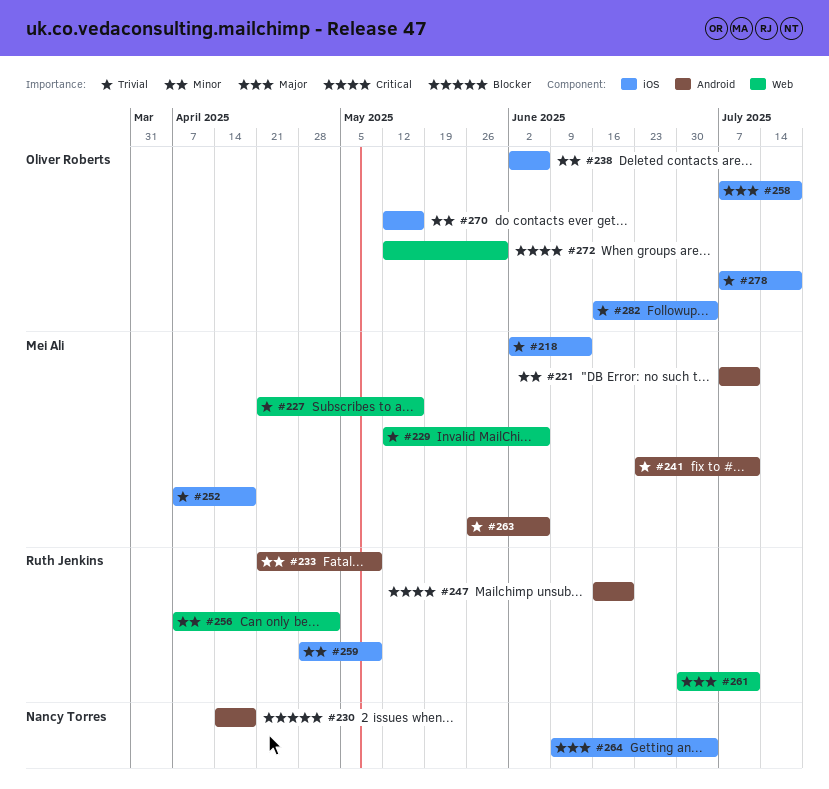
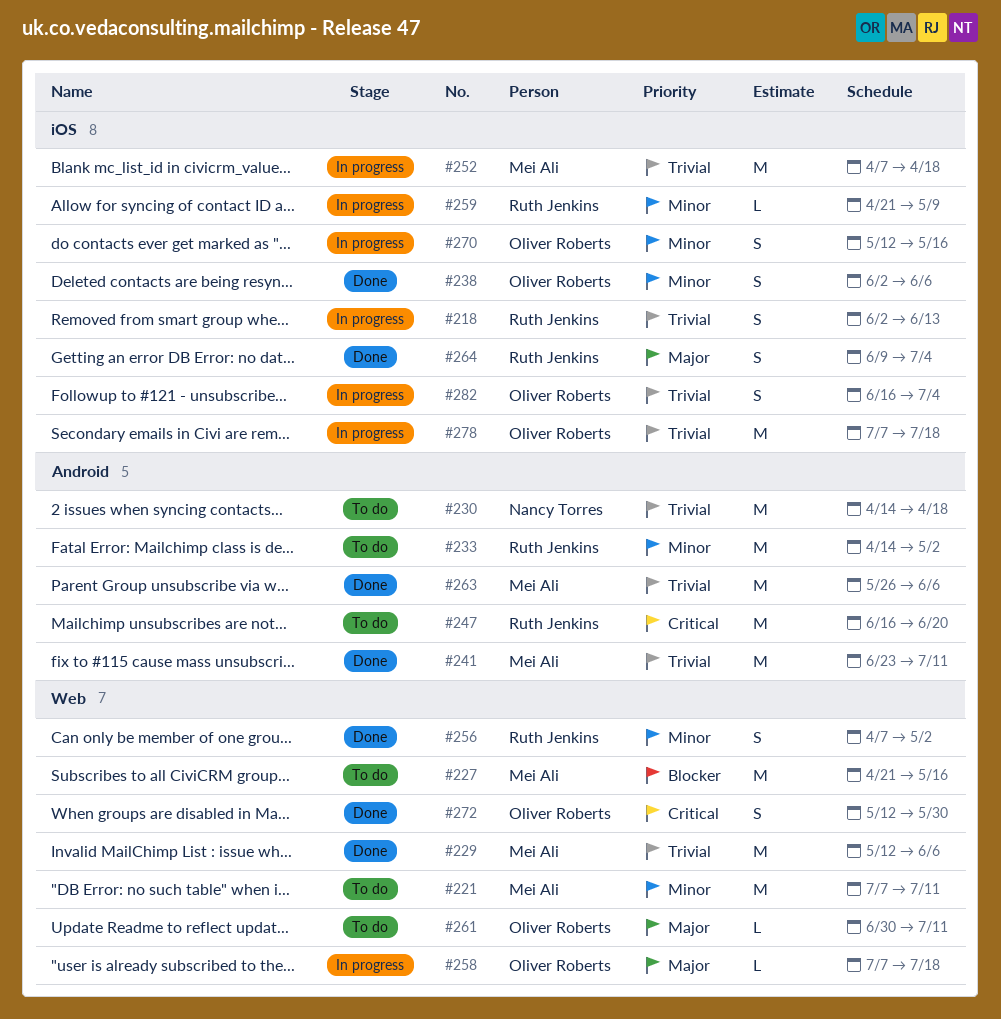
#218, owner: Mei Ali -> Ruth Jenkins
#221, label: Android -> Web
#227, priority: Trivial -> Blocker
#230, priority: Blocker -> Trivial
#233, start: Apr 21 -> Apr 14
#233, due: May 9 -> May 2
#258, label: iOS -> Web
#259, start: Apr 28 -> Apr 21
#261, owner: Ruth Jenkins -> Oliver Roberts
#264, owner: Nancy Torres -> Ruth Jenkins

